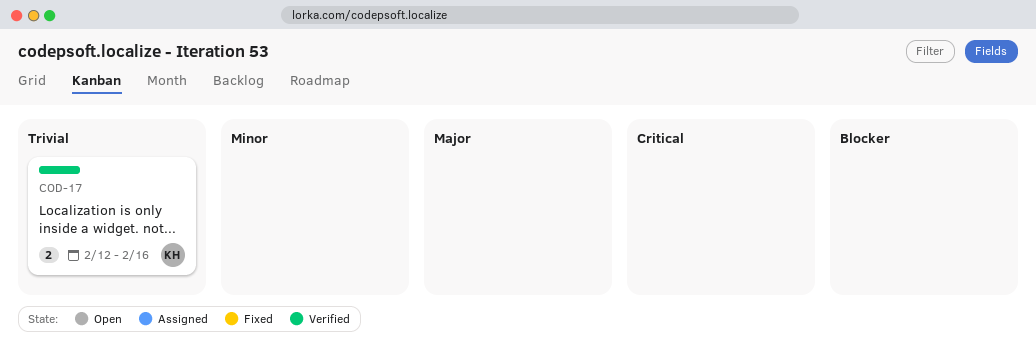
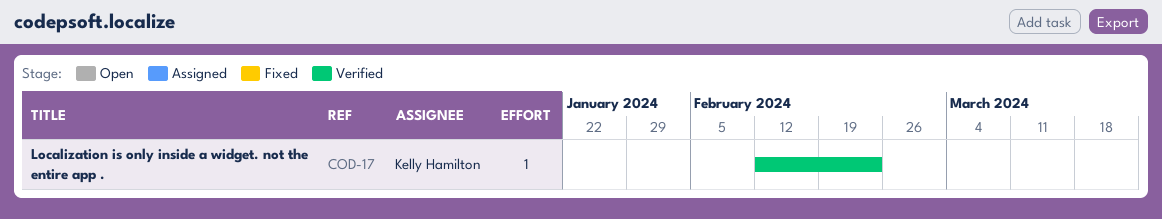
COD-17, estimate: 2 -> 1
COD-17, due: Feb 16 -> Feb 23

